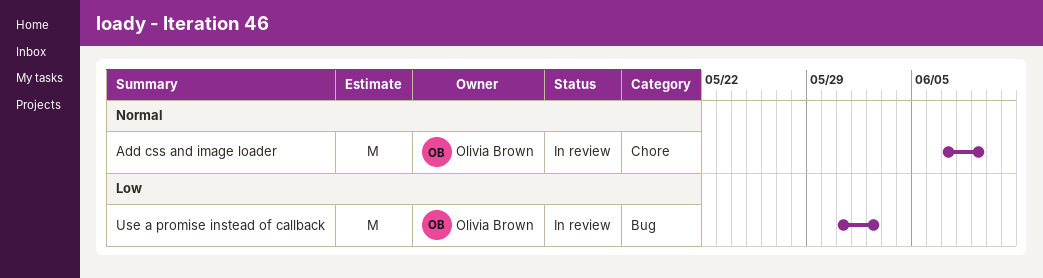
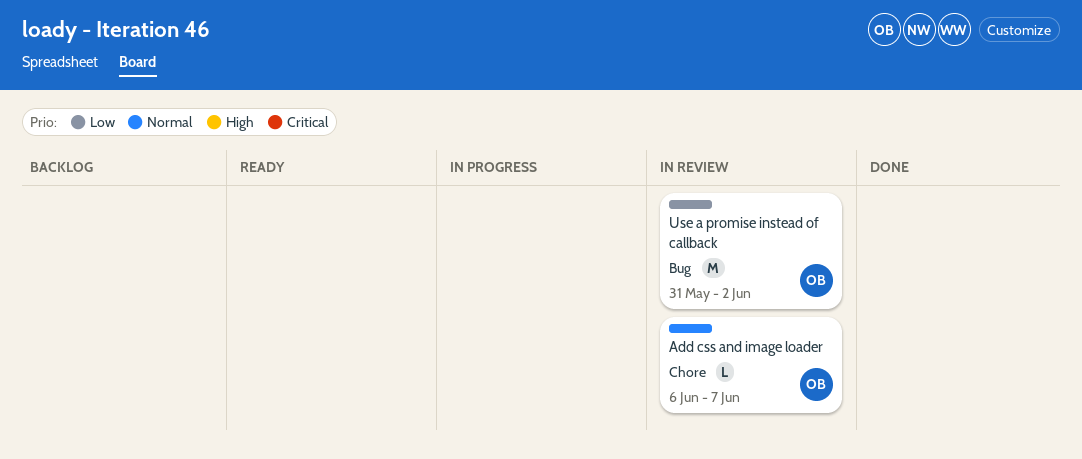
Add css and image loader, estimate: M -> L
Add css and image loader, start: Jun 7 -> Jun 6
Add css and image loader, due: Jun 9 -> Jun 7

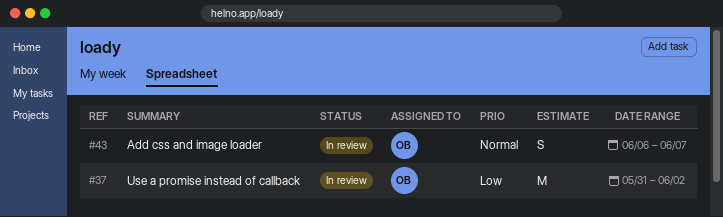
Add css and image loader, estimate: L -> S

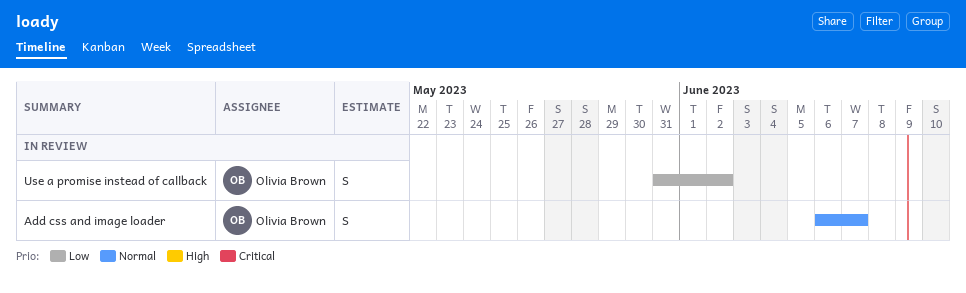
Use a promise instead of callback, estimate: M -> S

